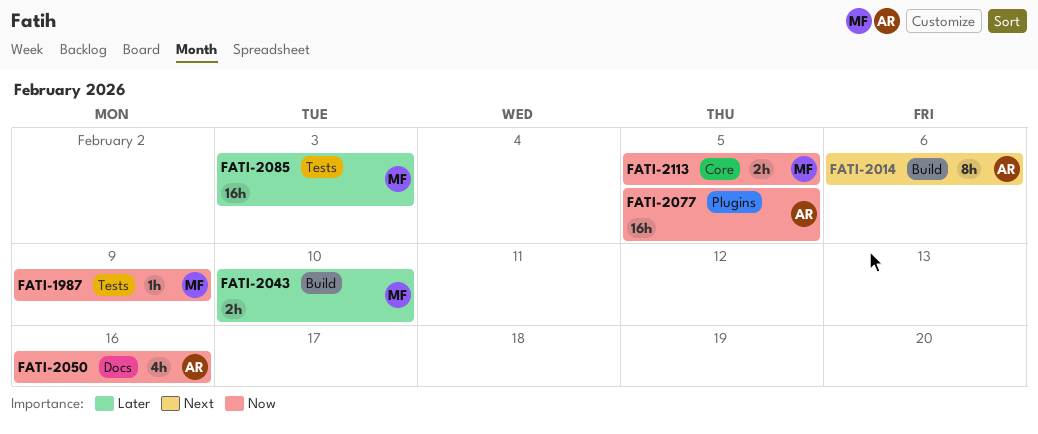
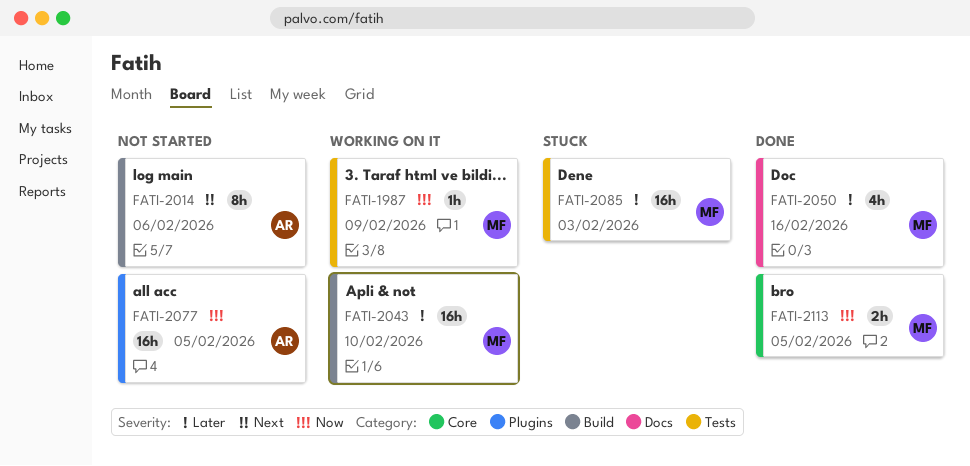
FATI-2043, estimate: 2h -> 16h
FATI-2050, owner: AR -> MF
FATI-2050, priority: Now -> Later

